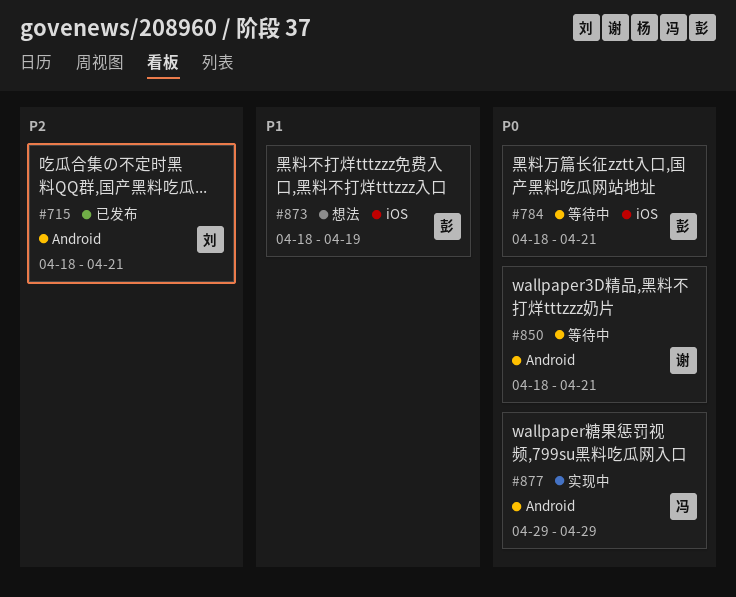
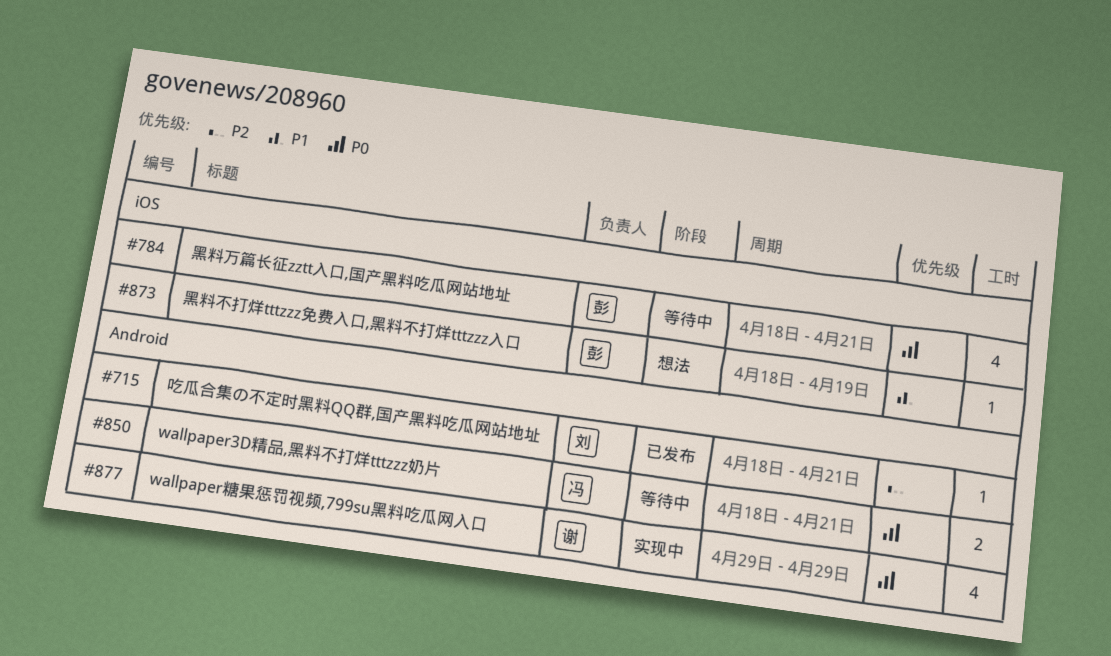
#850, owner: 谢 -> 冯
#877, owner: 冯 -> 谢

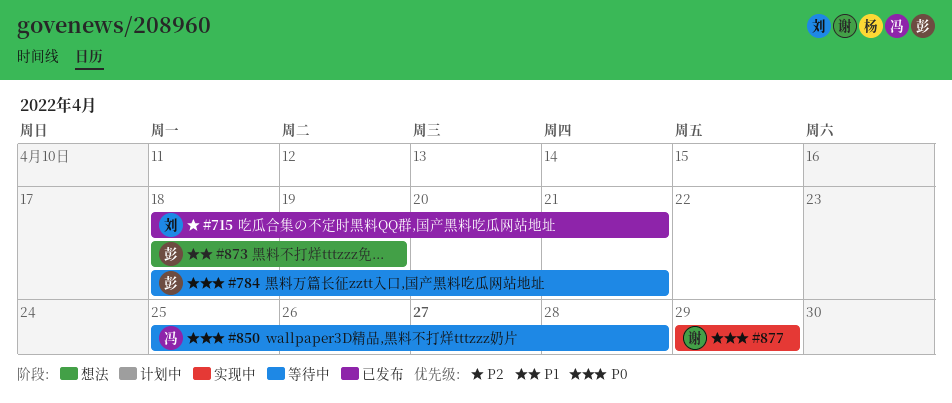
#850, start: Apr 18 -> Apr 25
#850, due: Apr 21 -> Apr 28

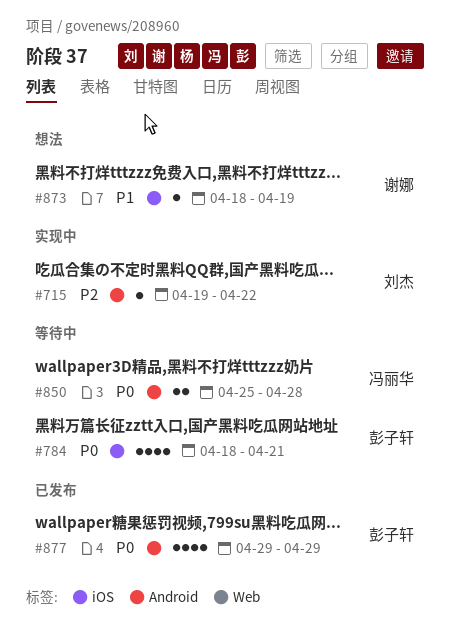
#715, status: 已发布 -> 实现中
#715, start: Apr 18 -> Apr 19
#715, due: Apr 21 -> Apr 22
#873, owner: 彭子轩 -> 谢娜
#877, status: 实现中 -> 已发布
#877, owner: 谢娜 -> 彭子轩

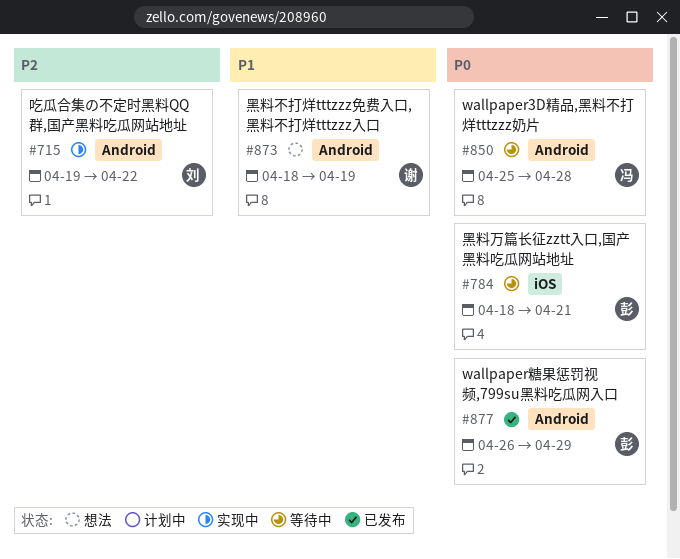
#873, label: iOS -> Android
#877, start: Apr 29 -> Apr 26

